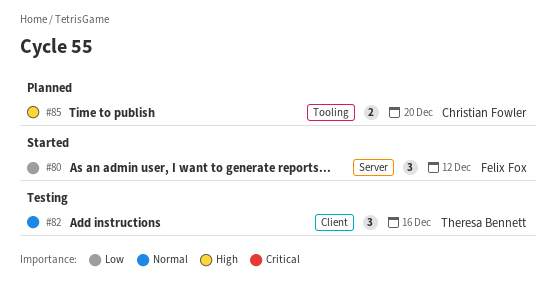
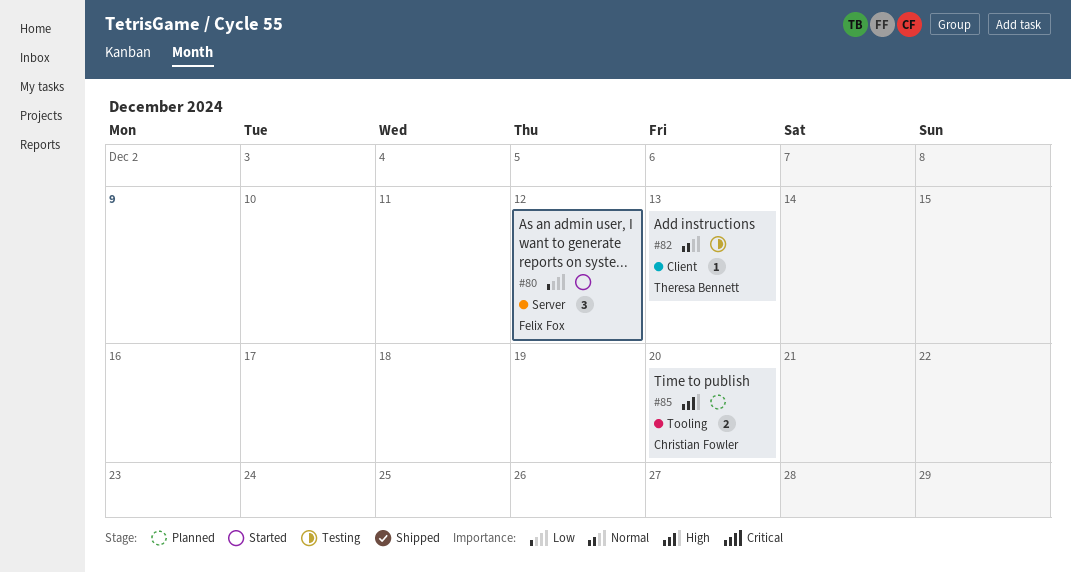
#82, estimate: 3 -> 1
#82, due: Dec 16 -> Dec 13

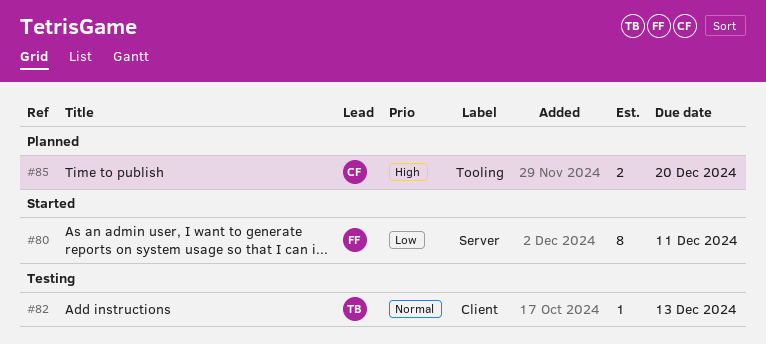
#80, estimate: 3 -> 8
#80, due: Dec 12 -> Dec 11

